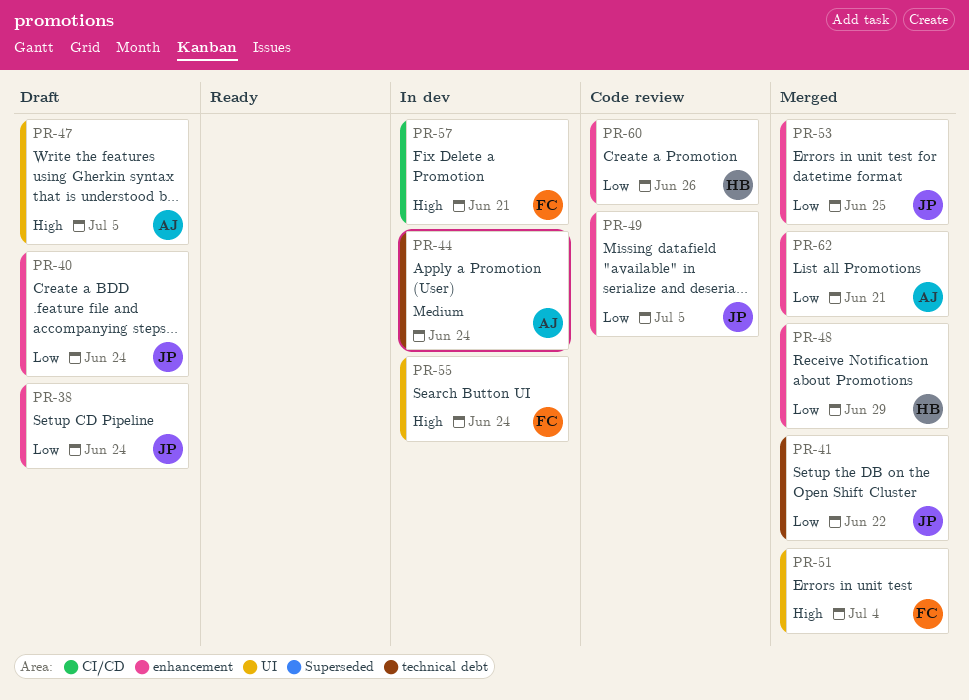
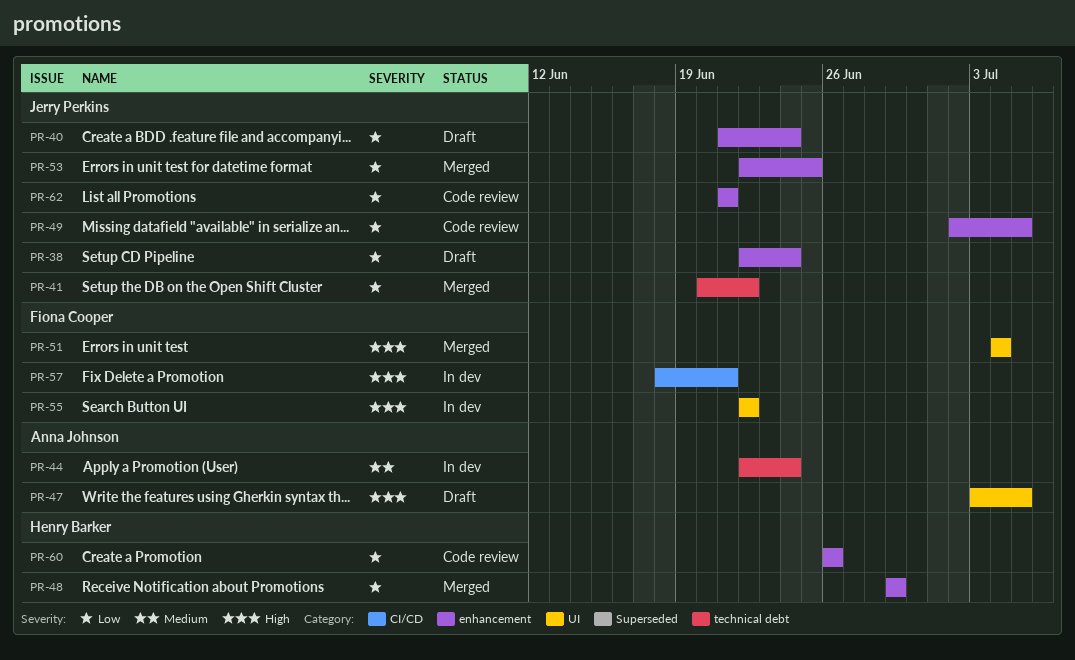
PR-55, due: Jun 24 -> Jun 22
PR-62, status: Merged -> Code review
PR-62, owner: Anna Johnson -> Jerry Perkins

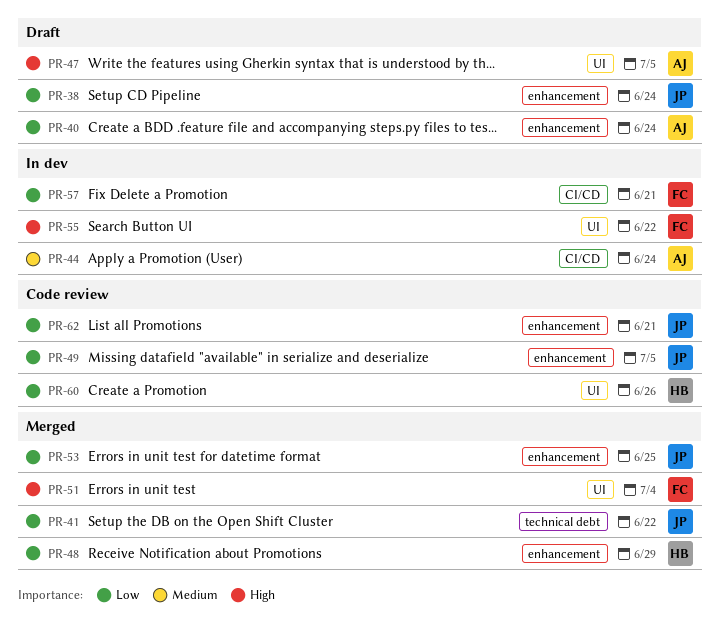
PR-40, owner: Jerry Perkins -> Anna Johnson
PR-44, label: technical debt -> CI/CD
PR-57, priority: High -> Low
PR-60, label: enhancement -> UI

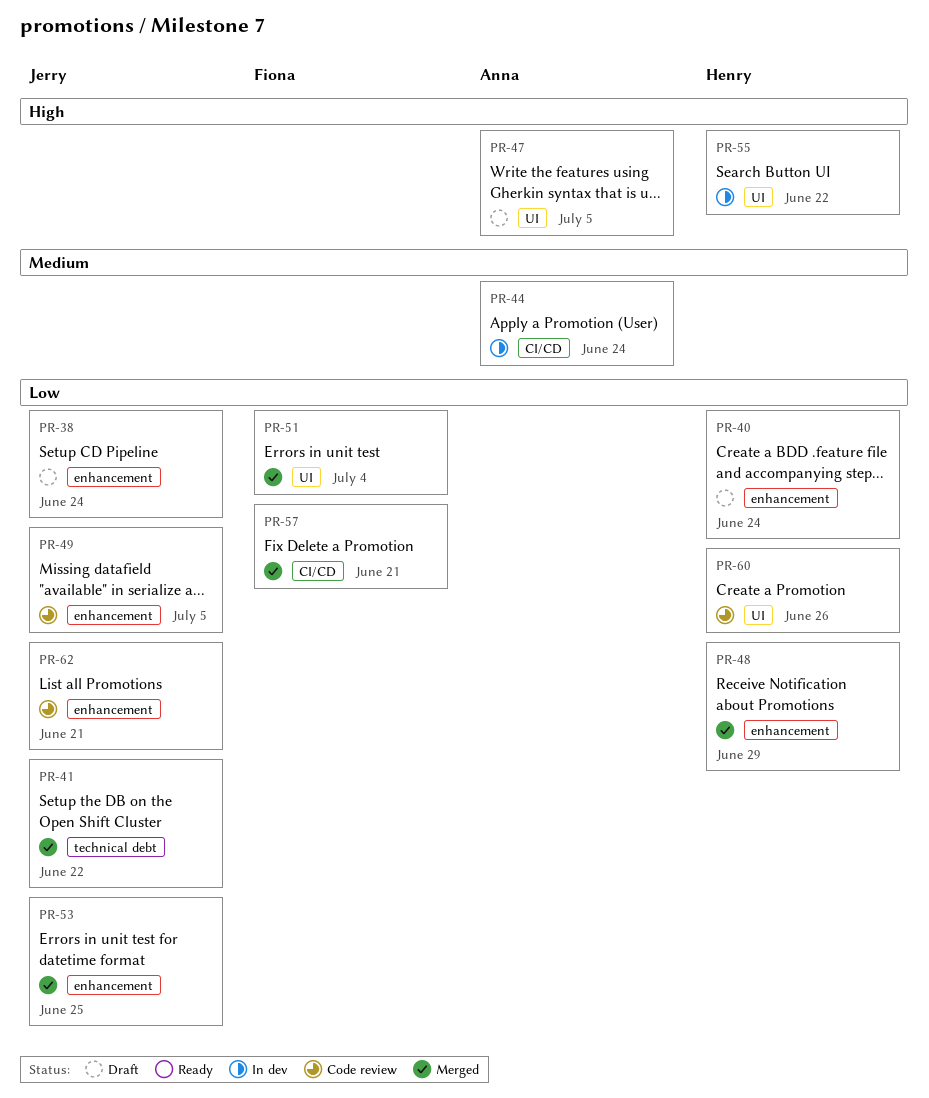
PR-40, owner: Anna -> Henry
PR-51, priority: High -> Low
PR-55, owner: Fiona -> Henry
PR-57, status: In dev -> Merged

